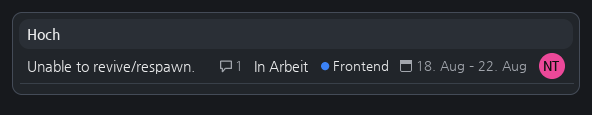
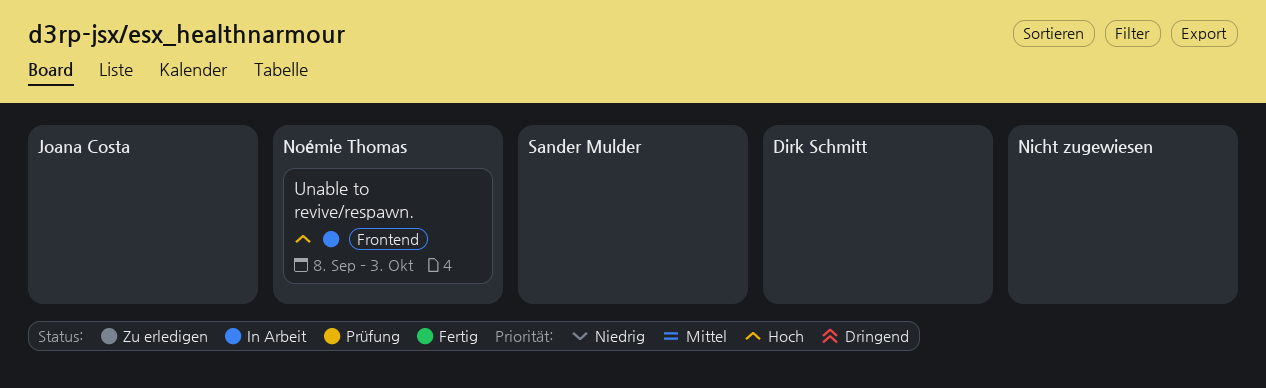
Unable to revive/respawn., start: Aug 18 -> Sep 8
Unable to revive/respawn., due: Aug 22 -> Oct 3

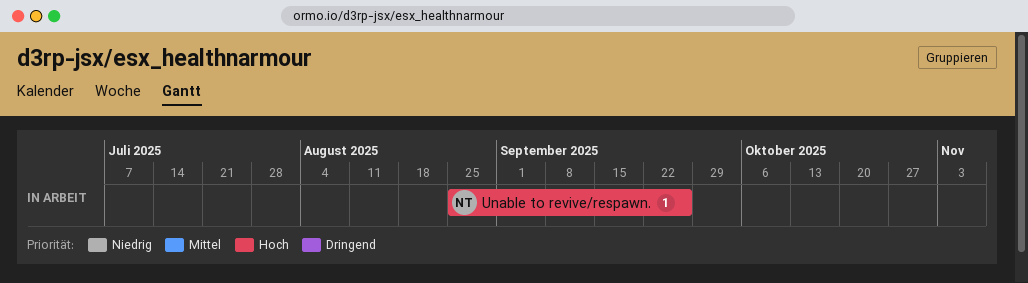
Unable to revive/respawn., start: Sep 8 -> Aug 25
Unable to revive/respawn., due: Oct 3 -> Sep 26

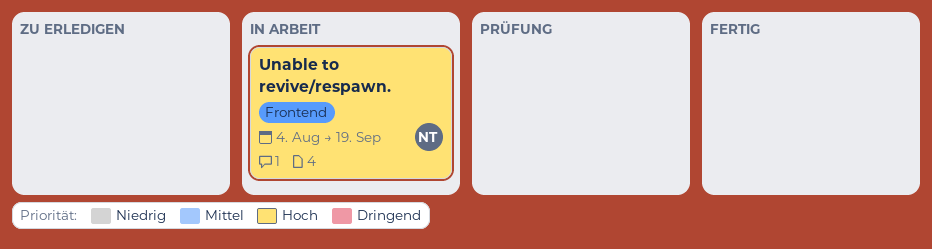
Unable to revive/respawn., start: Aug 25 -> Aug 4
Unable to revive/respawn., due: Sep 26 -> Sep 19

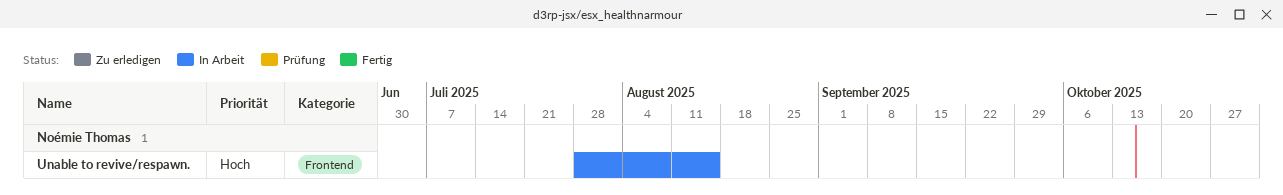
Unable to revive/respawn., start: Aug 4 -> Jul 28
Unable to revive/respawn., due: Sep 19 -> Aug 15

